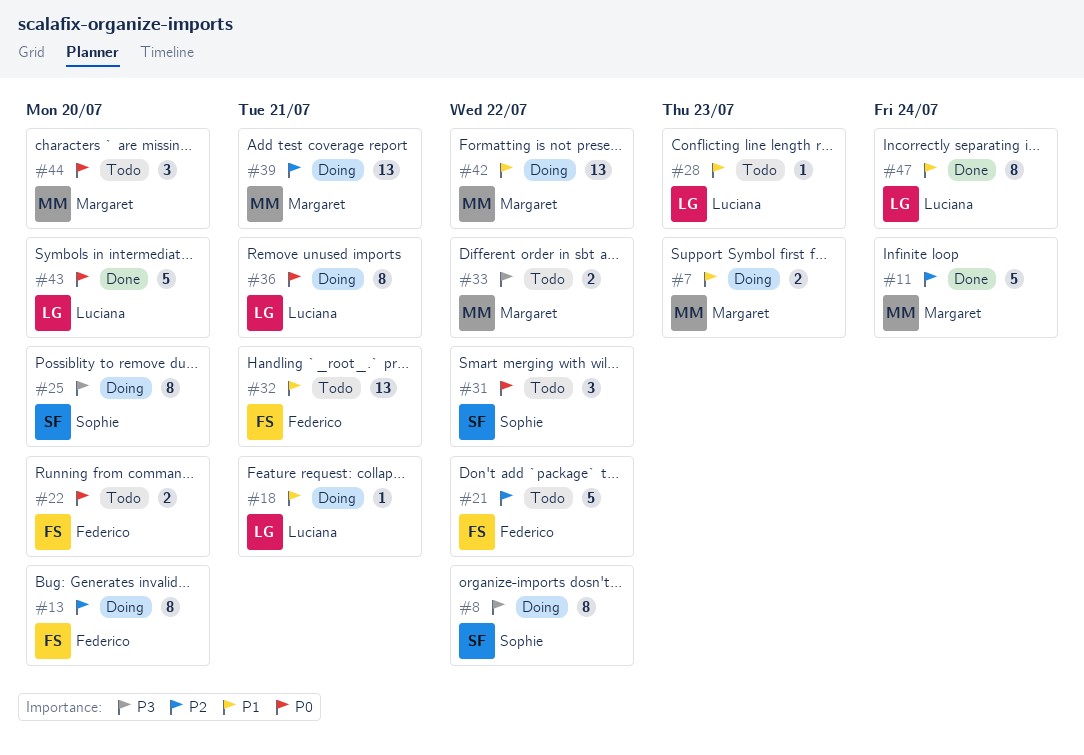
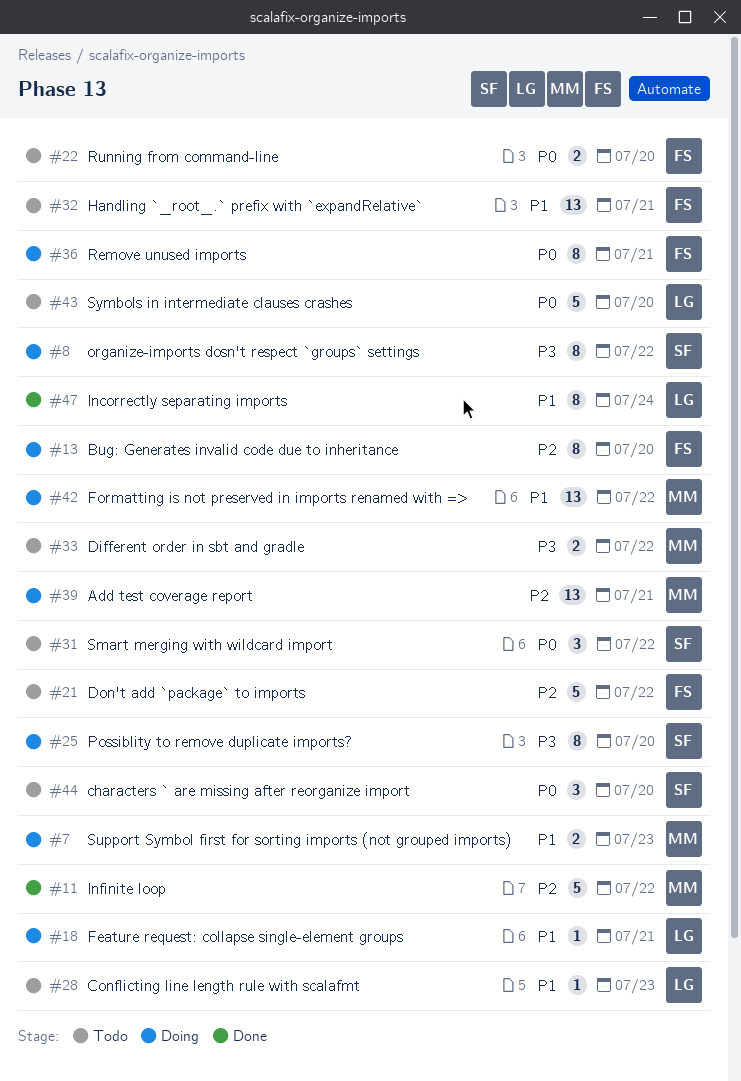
#11, due: Jul 24 -> Jul 22
#36, owner: Luciana -> Federico
#43, status: Done -> Todo
#44, owner: Margaret -> Sophie

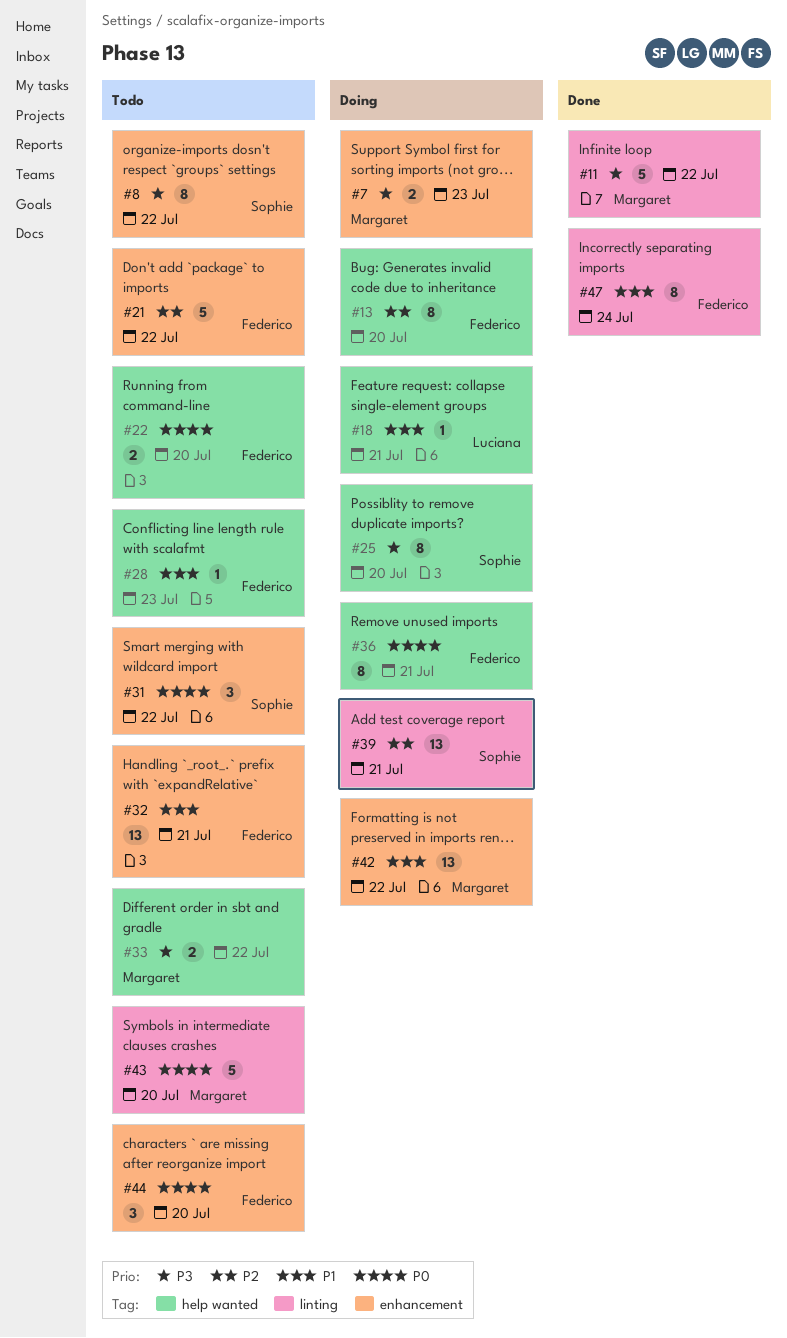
#7, priority: P1 -> P3
#8, status: Doing -> Todo
#11, priority: P2 -> P3
#28, owner: Luciana -> Federico
#39, owner: Margaret -> Sophie
#43, owner: Luciana -> Margaret
#44, owner: Sophie -> Federico
#47, owner: Luciana -> Federico

